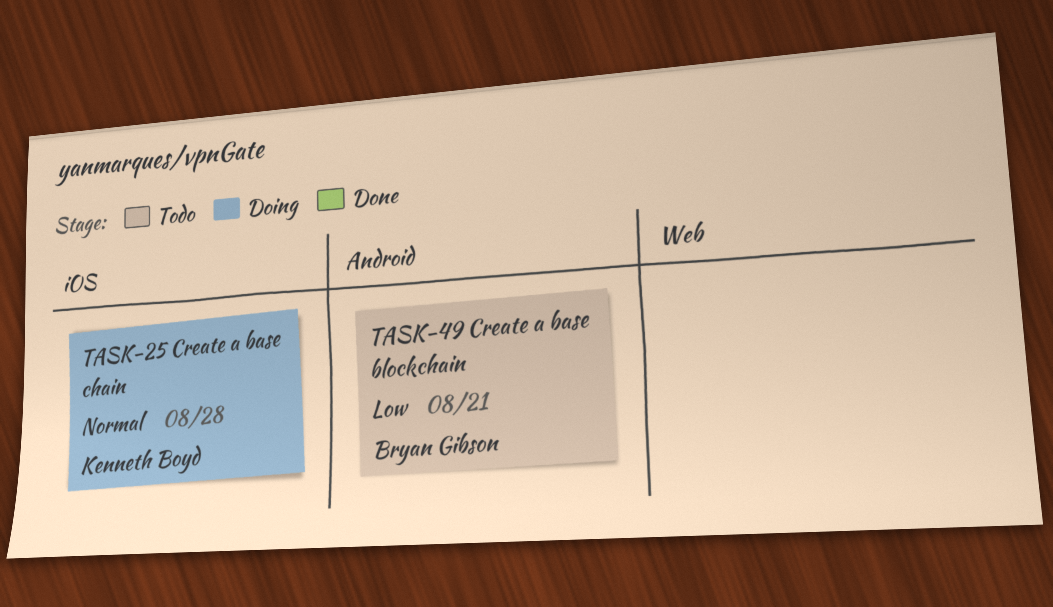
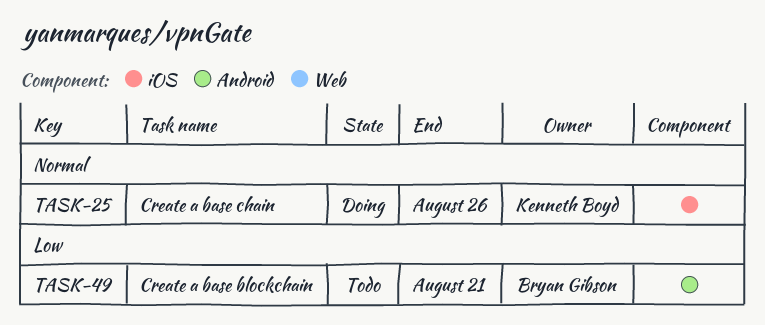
TASK-25, due: Aug 28 -> Aug 26

